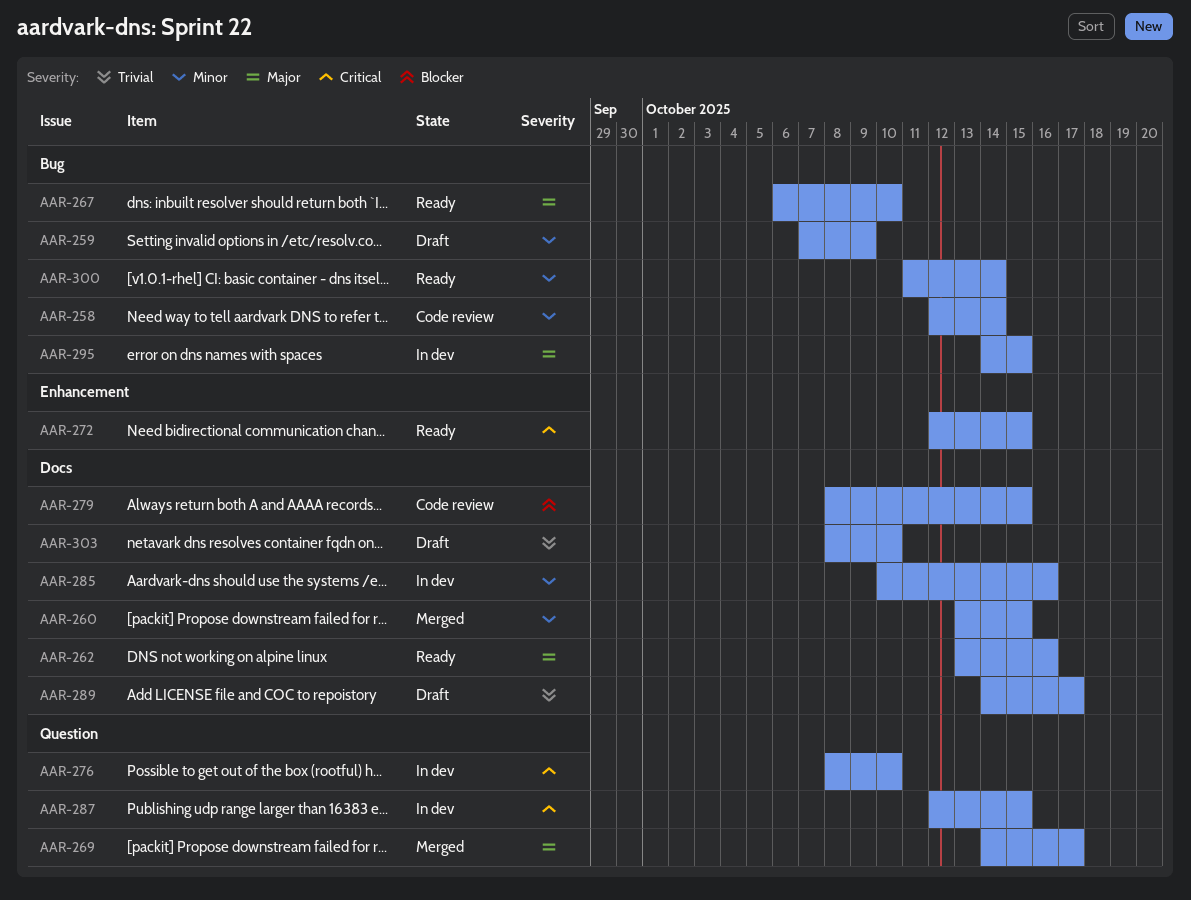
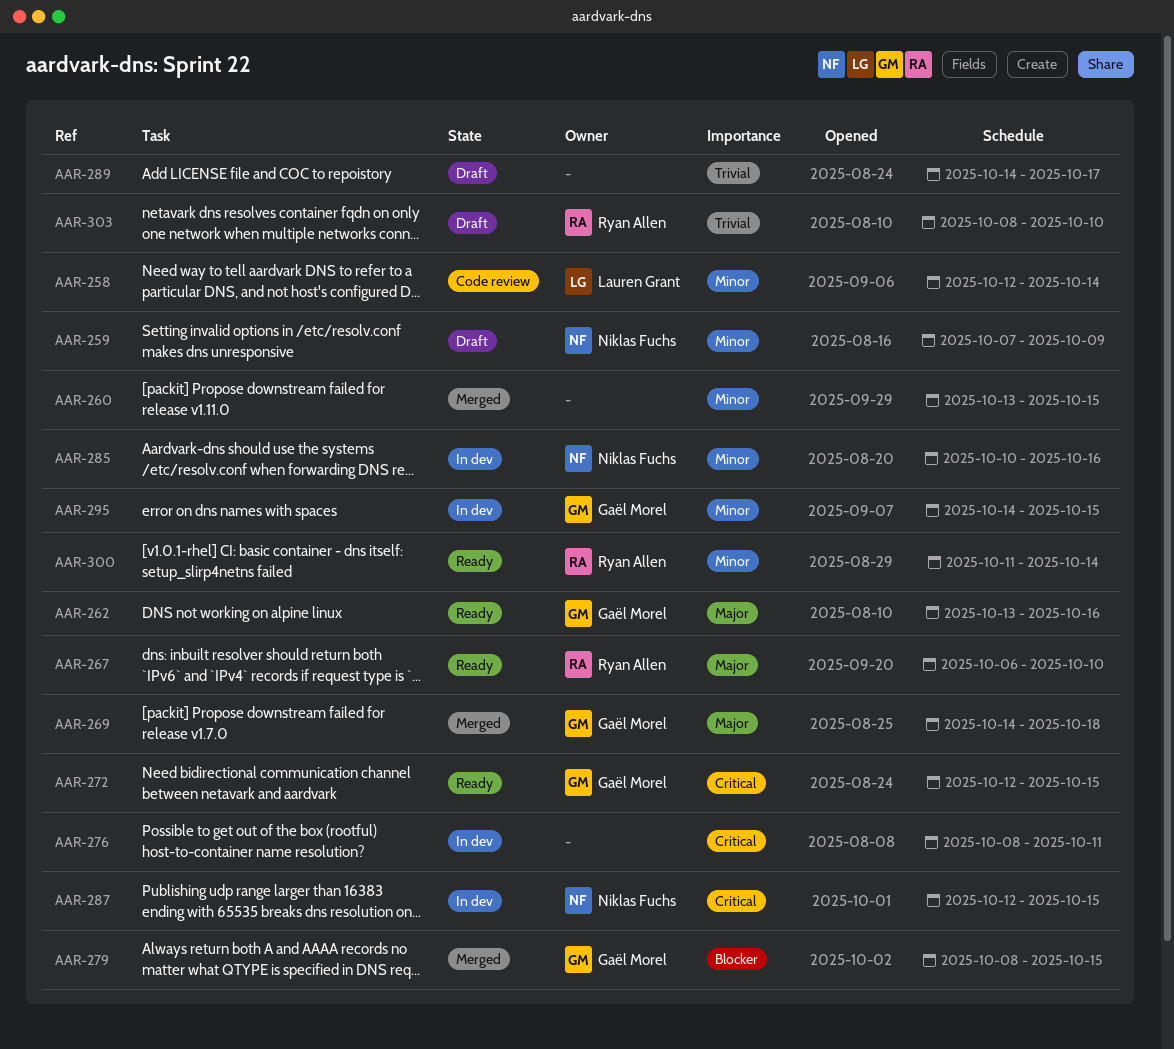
AAR-269, due: Oct 17 -> Oct 18
AAR-276, due: Oct 10 -> Oct 11
AAR-279, status: Code review -> Merged
AAR-295, priority: Major -> Minor

